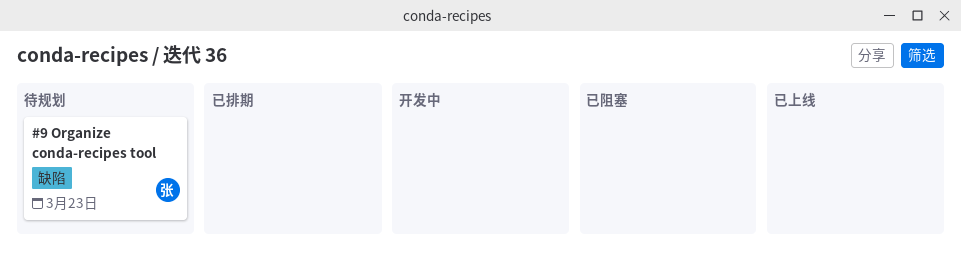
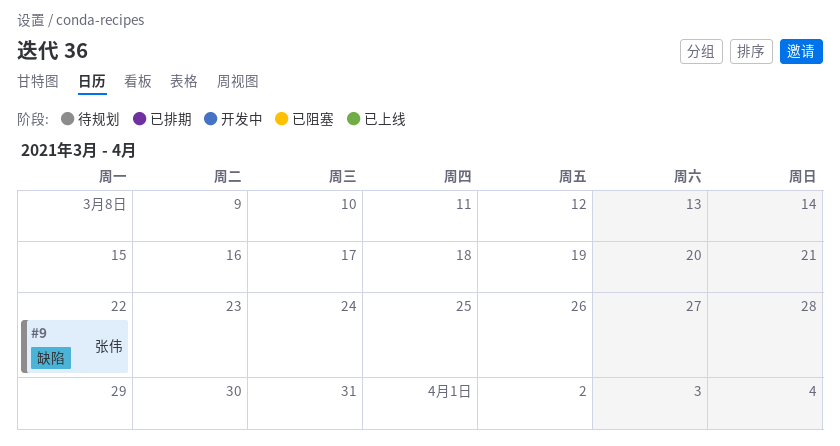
#9, due: Mar 23 -> Mar 22

